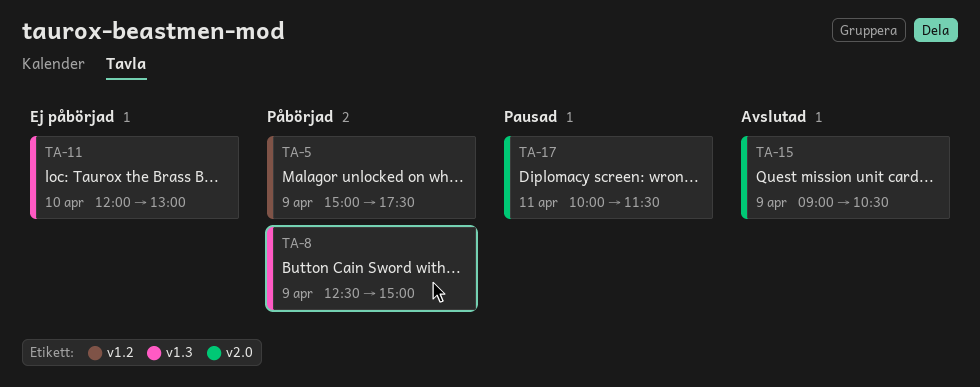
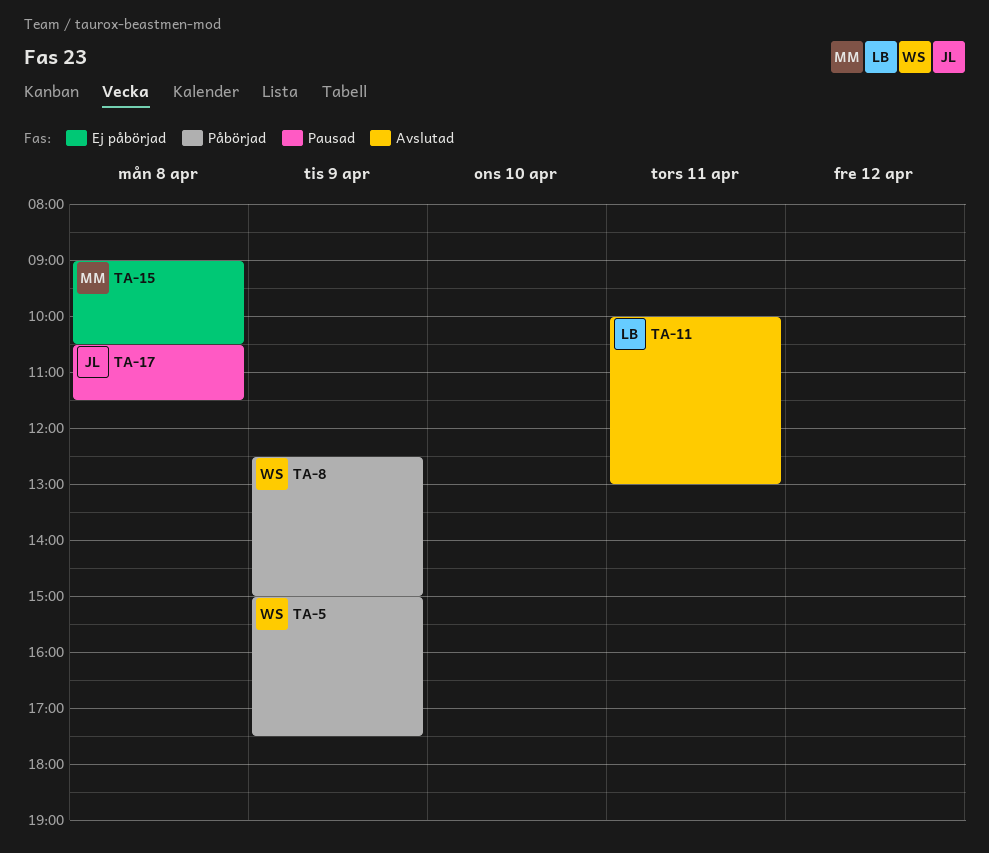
TA-11, status: Ej påbörjad -> Avslutad
TA-11, day: Apr 10 -> Apr 11
TA-11, begins: 12:00 -> 10:00
TA-15, status: Avslutad -> Ej påbörjad
TA-15, day: Apr 9 -> Apr 8
TA-17, day: Apr 11 -> Apr 8
TA-17, begins: 10:00 -> 10:30

